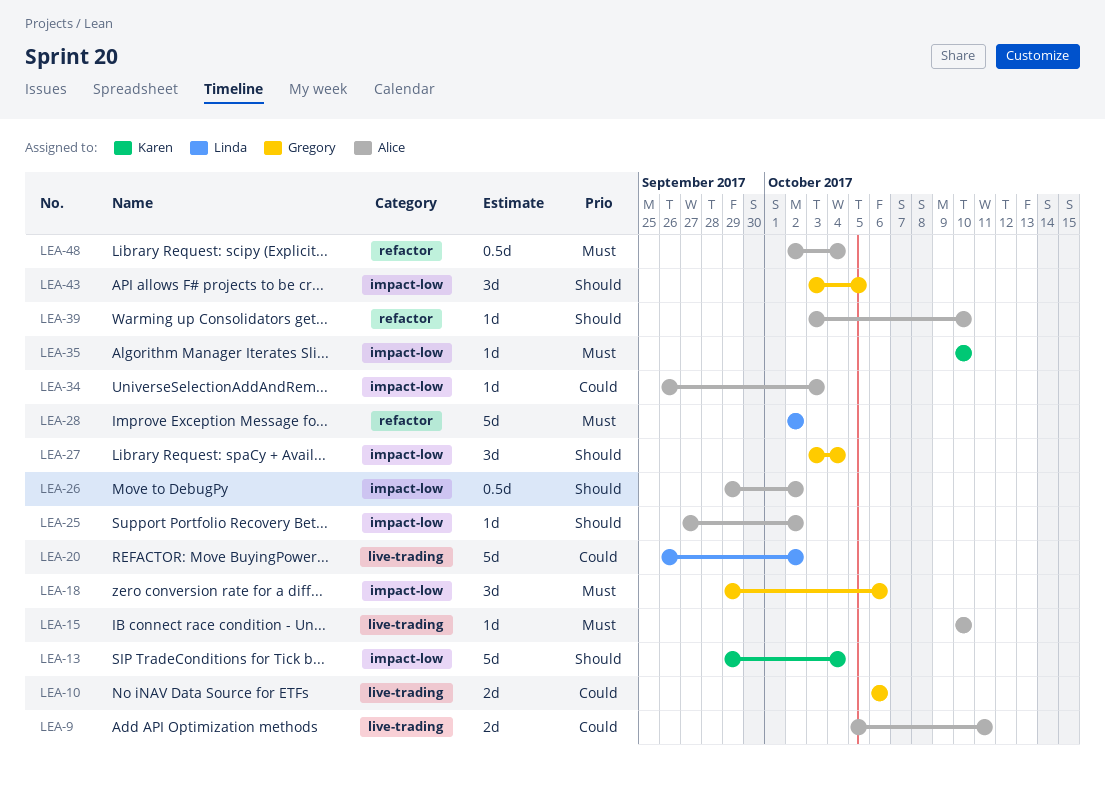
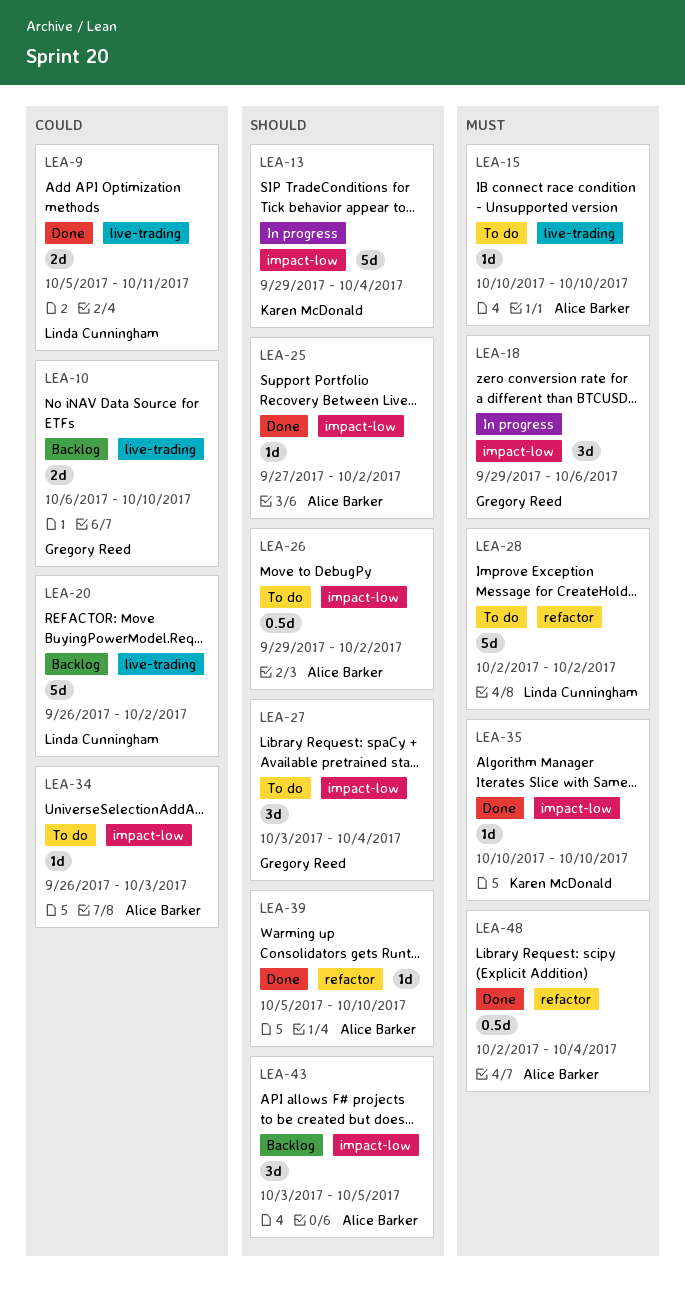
LEA-9, owner: Alice Barker -> Linda Cunningham
LEA-10, due: Oct 6 -> Oct 10
LEA-39, start: Oct 3 -> Oct 5
LEA-43, owner: Gregory Reed -> Alice Barker

